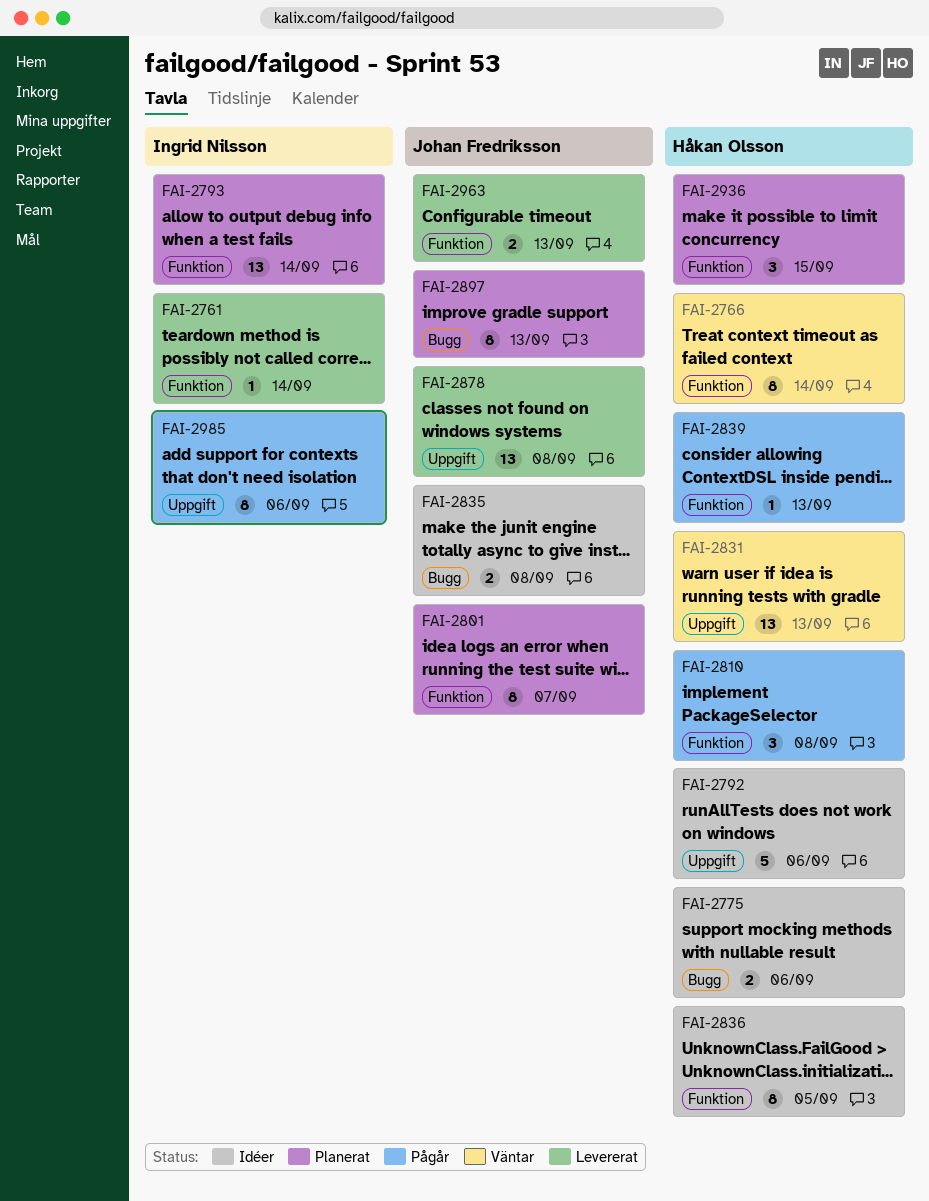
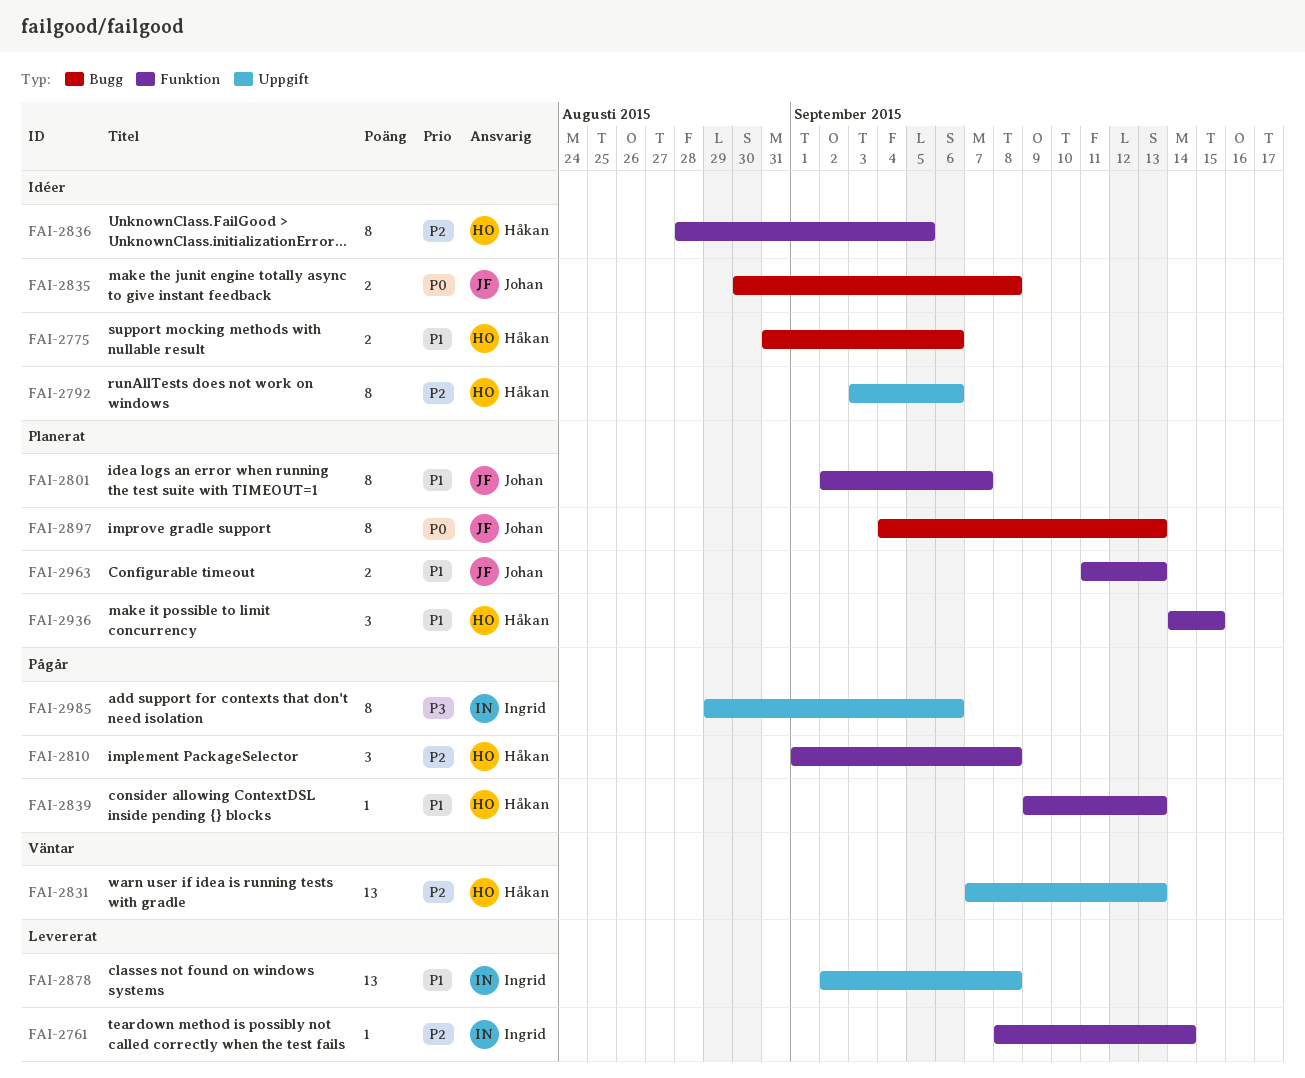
FAI-2766: present -> none
FAI-2792, estimate: 5 -> 8
FAI-2793: present -> none
FAI-2878, owner: Johan Fredriksson -> Ingrid Nilsson
FAI-2963, status: Levererat -> Planerat

